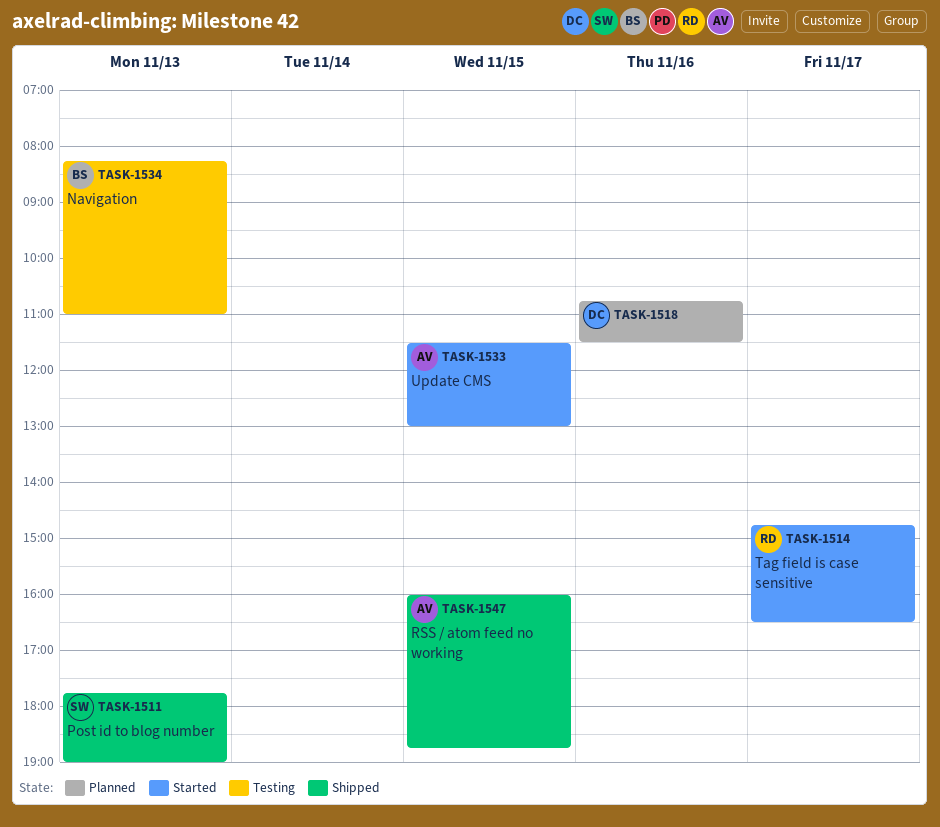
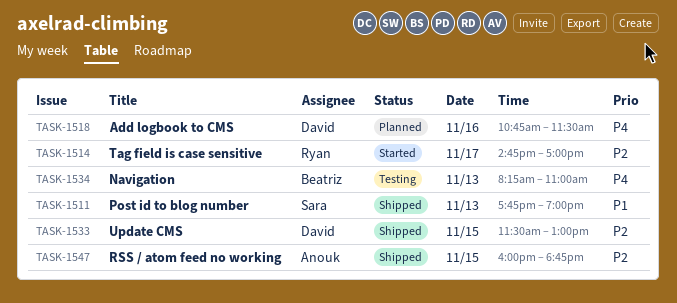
TASK-1514, ends: 16:30 -> 17:00
TASK-1533, status: Started -> Shipped
TASK-1533, owner: Anouk -> David

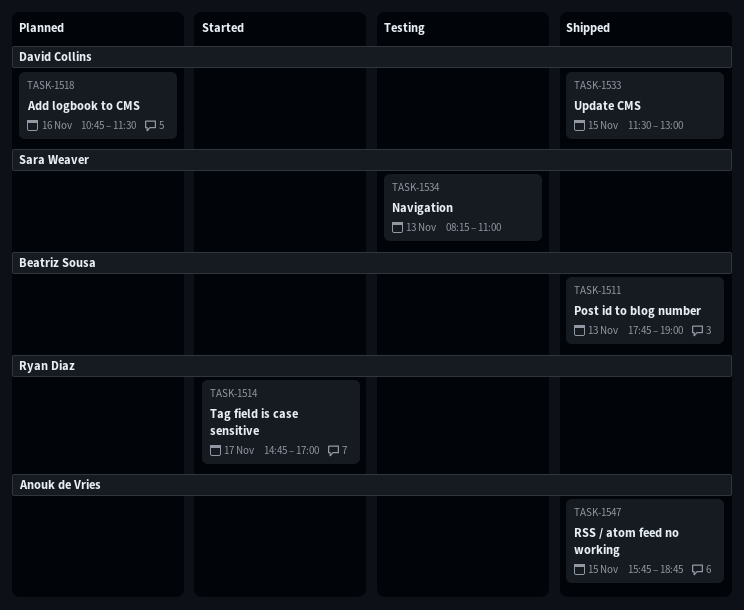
TASK-1511, owner: Sara Weaver -> Beatriz Sousa
TASK-1534, owner: Beatriz Sousa -> Sara Weaver
TASK-1547, begins: 16:00 -> 15:45

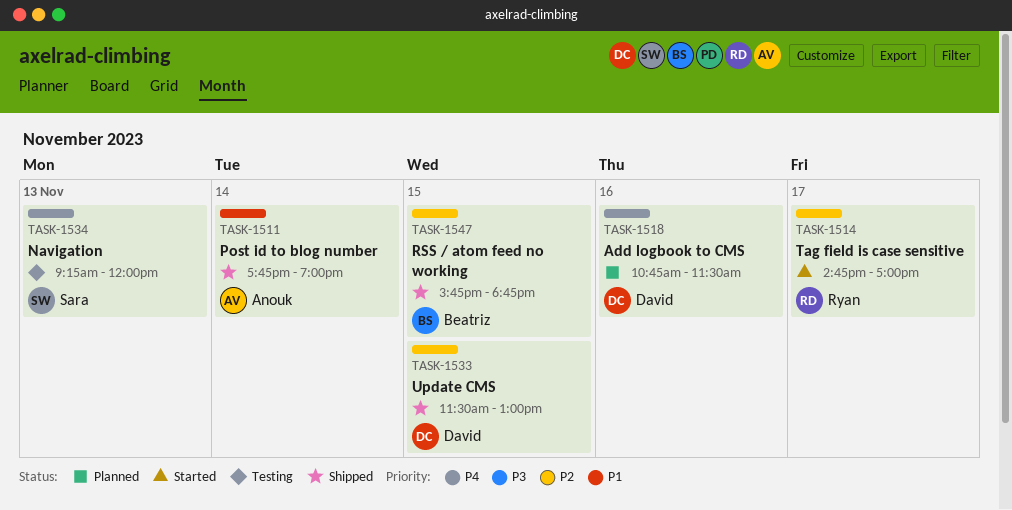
TASK-1511, owner: Beatriz Sousa -> Anouk de Vries
TASK-1511, day: Nov 13 -> Nov 14
TASK-1534, begins: 08:15 -> 09:15
TASK-1534, ends: 11:00 -> 12:00
TASK-1547, owner: Anouk de Vries -> Beatriz Sousa

